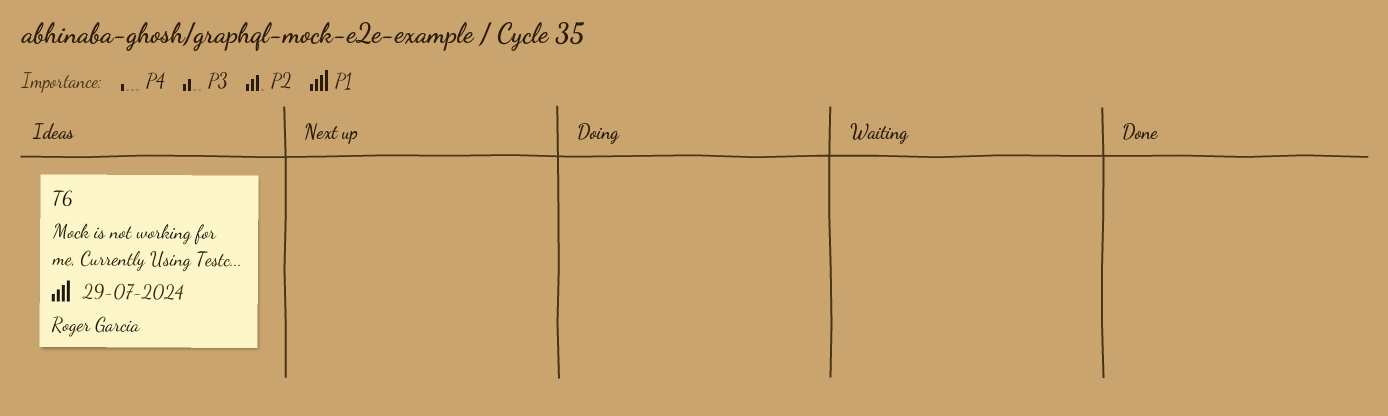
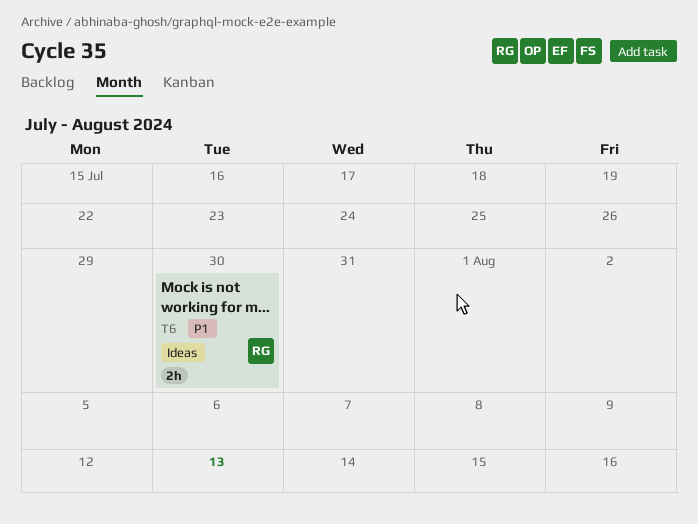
T6, due: Jul 29 -> Jul 30

